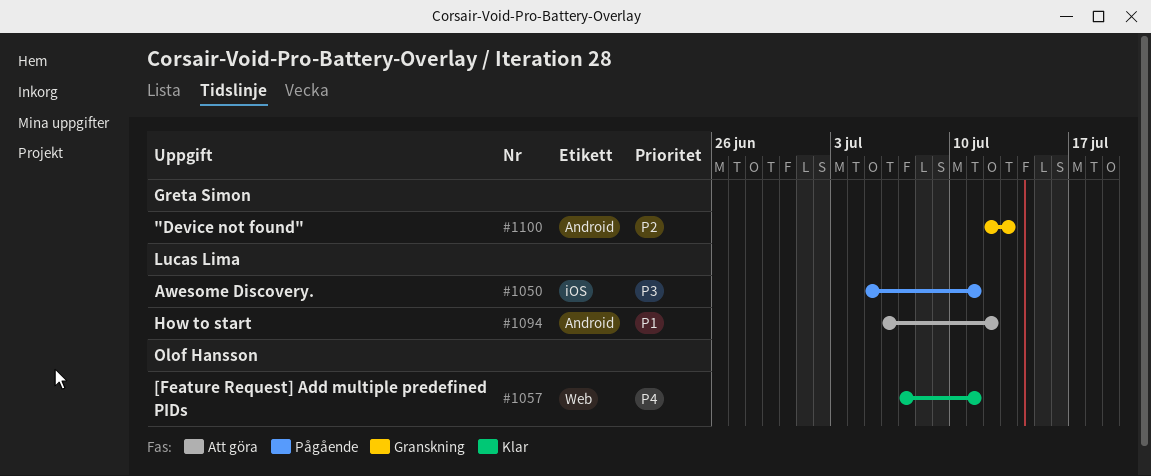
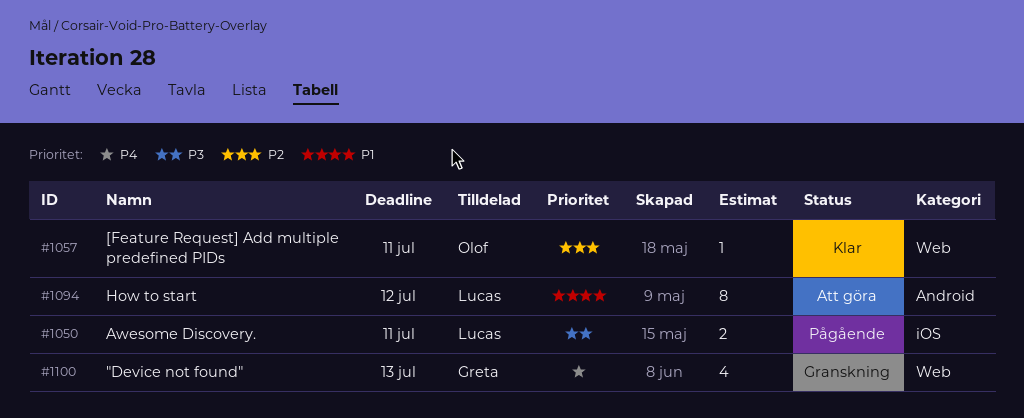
#1057, priority: P4 -> P2
#1100, priority: P2 -> P4
#1100, label: Android -> Web

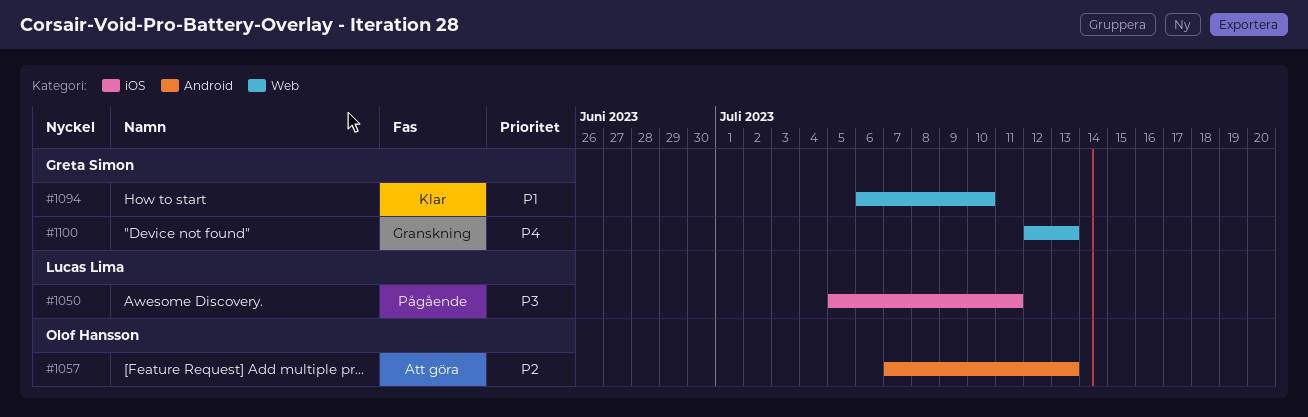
#1057, status: Klar -> Att göra
#1057, label: Web -> Android
#1057, due: Jul 11 -> Jul 13
#1094, status: Att göra -> Klar
#1094, owner: Lucas Lima -> Greta Simon
#1094, label: Android -> Web
#1094, due: Jul 12 -> Jul 10

